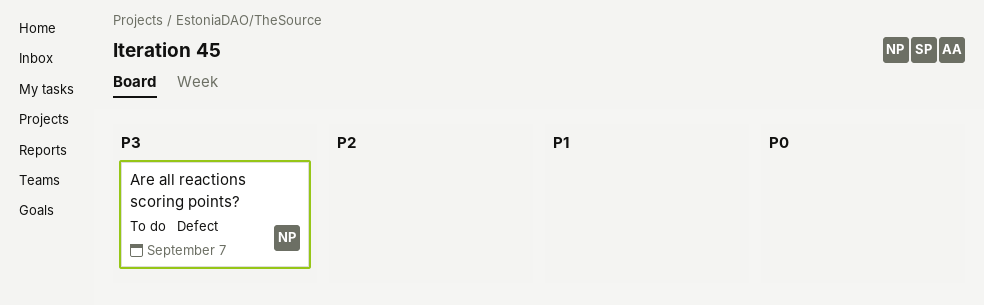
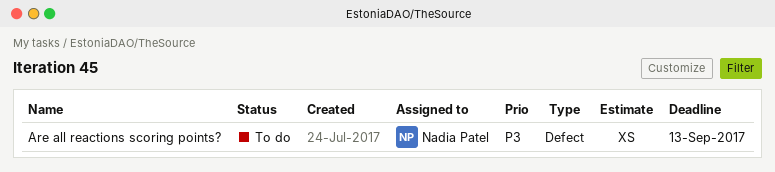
Are all reactions scoring points?, due: Sep 7 -> Sep 13

